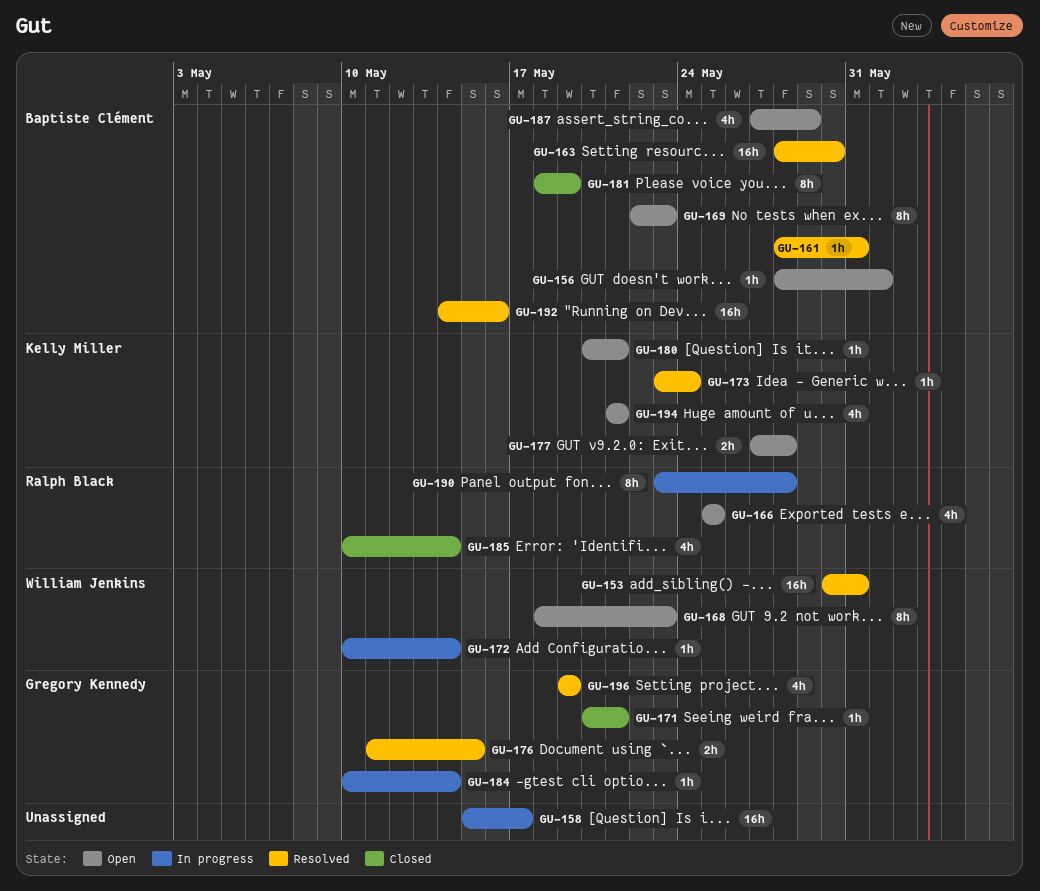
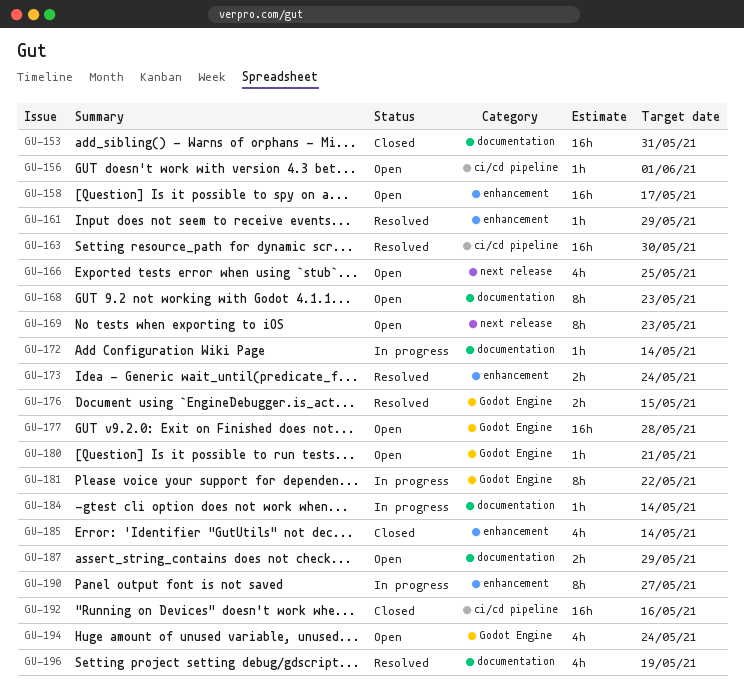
GU-153, status: Resolved -> Closed
GU-158, status: In progress -> Open
GU-161, due: May 31 -> May 29
GU-171: present -> none
GU-173, estimate: 1h -> 2h
GU-177, estimate: 2h -> 16h
GU-181, status: Closed -> In progress
GU-181, due: May 19 -> May 22
GU-187, estimate: 4h -> 2h
GU-190, due: May 28 -> May 27
GU-192, status: Resolved -> Closed
GU-194, due: May 21 -> May 24

